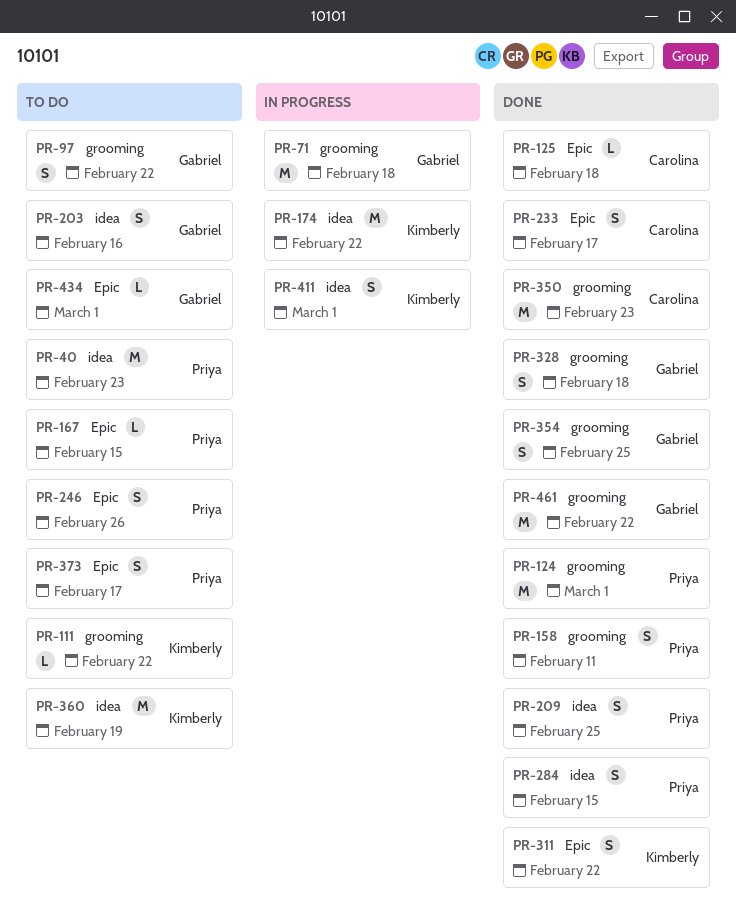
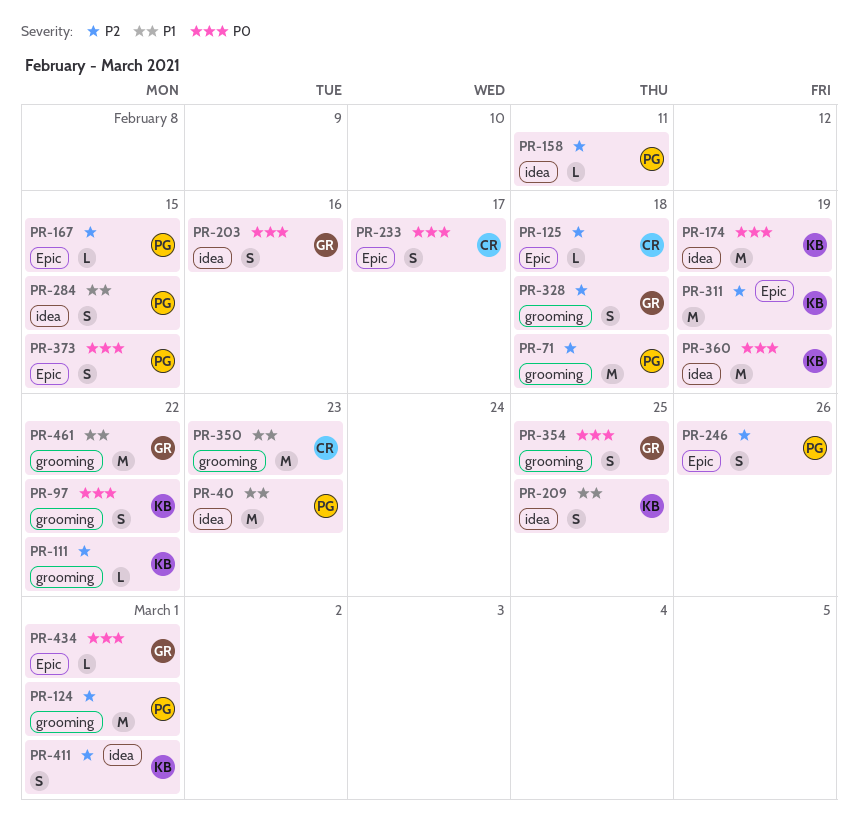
PR-71, owner: Gabriel -> Priya
PR-97, owner: Gabriel -> Kimberly
PR-158, label: grooming -> idea
PR-158, estimate: S -> L
PR-174, due: Feb 22 -> Feb 19
PR-209, owner: Priya -> Kimberly
PR-311, estimate: S -> M
PR-311, due: Feb 22 -> Feb 19
PR-373, due: Feb 17 -> Feb 15

